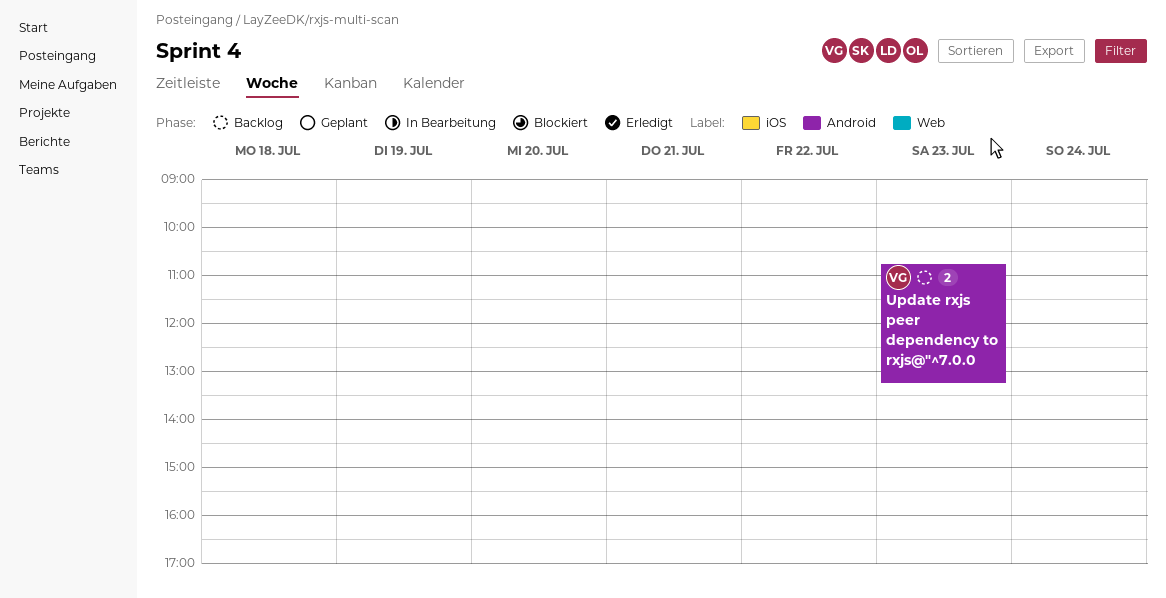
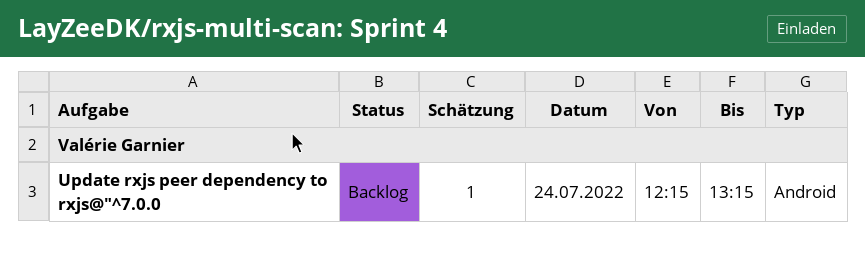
Update rxjs peer dependency to rxjs@"^7.0.0, estimate: 2 -> 1
Update rxjs peer dependency to rxjs@"^7.0.0, day: Jul 23 -> Jul 24
Update rxjs peer dependency to rxjs@"^7.0.0, begins: 10:45 -> 12:15

